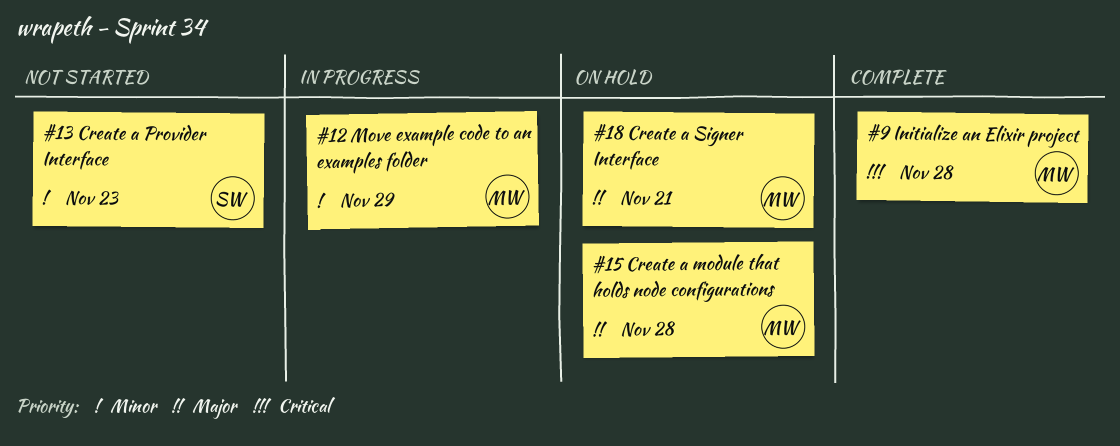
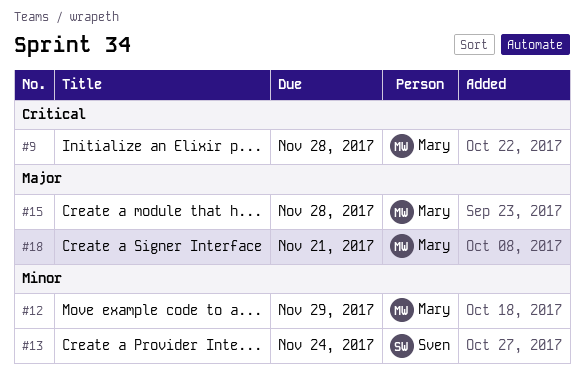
#13, due: Nov 23 -> Nov 24

